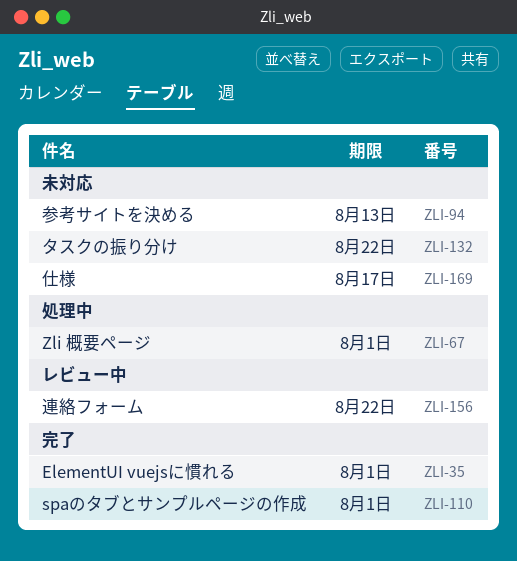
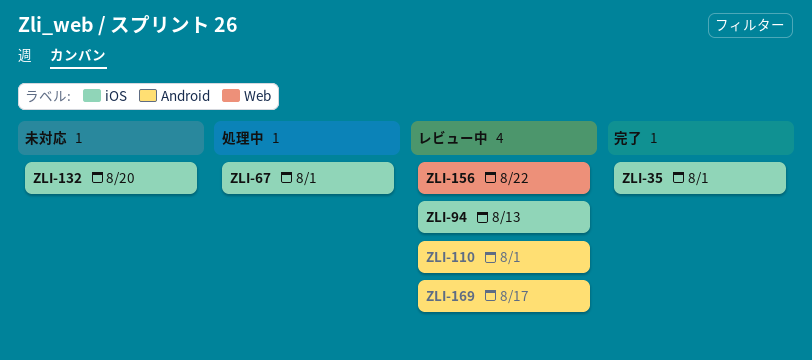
ZLI-94, status: 未対応 -> レビュー中
ZLI-110, status: 完了 -> レビュー中
ZLI-132, due: Aug 22 -> Aug 20
ZLI-169, status: 未対応 -> レビュー中

